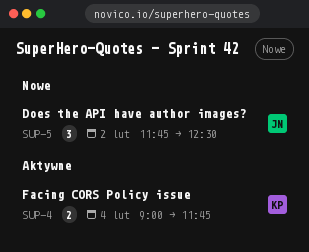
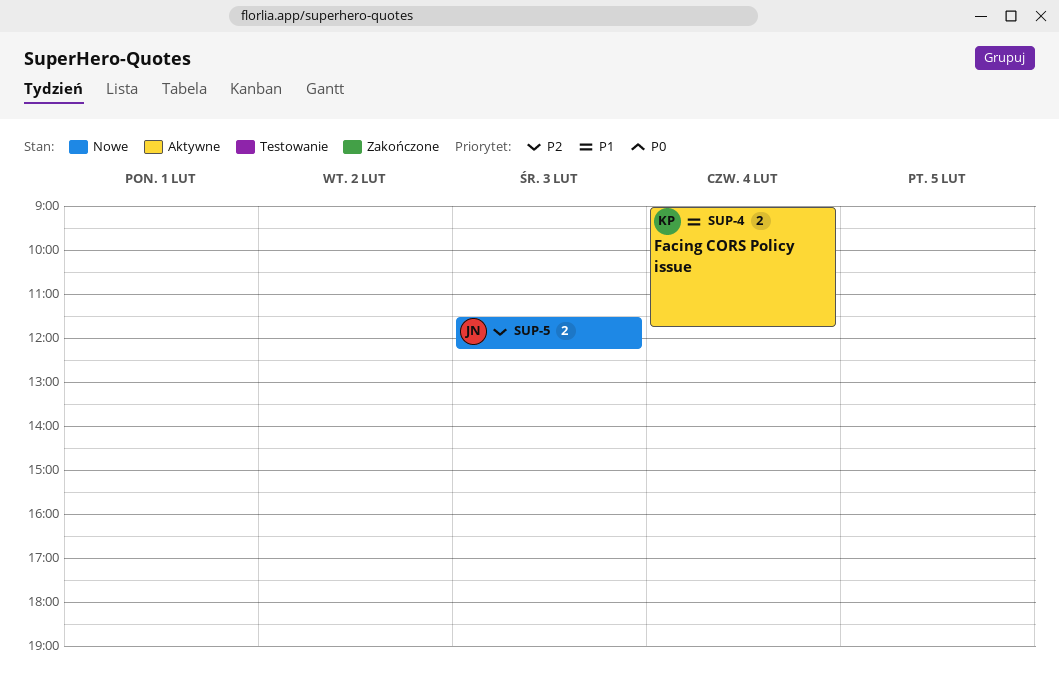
SUP-5, estimate: 3 -> 2
SUP-5, day: Feb 2 -> Feb 3
SUP-5, begins: 11:45 -> 11:30
SUP-5, ends: 12:30 -> 12:15

